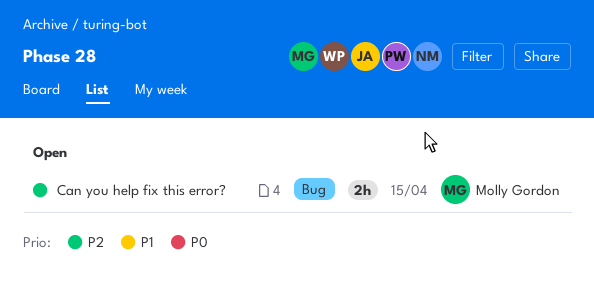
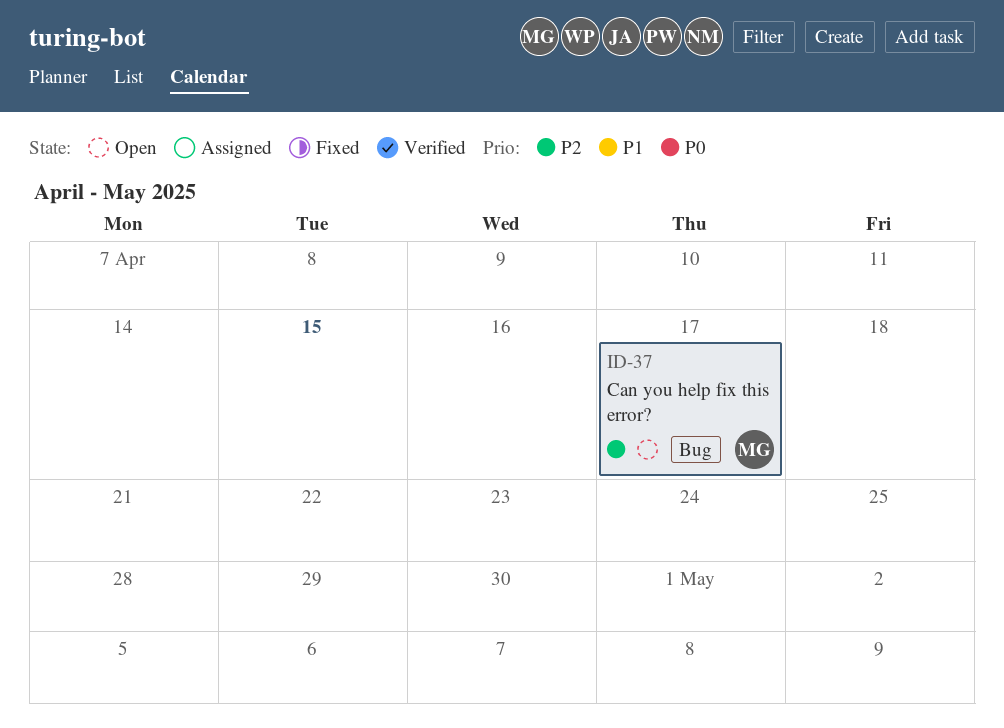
Can you help fix this error?, due: Apr 15 -> Apr 17

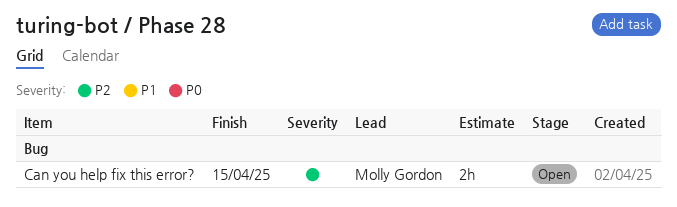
Can you help fix this error?, due: Apr 17 -> Apr 15

